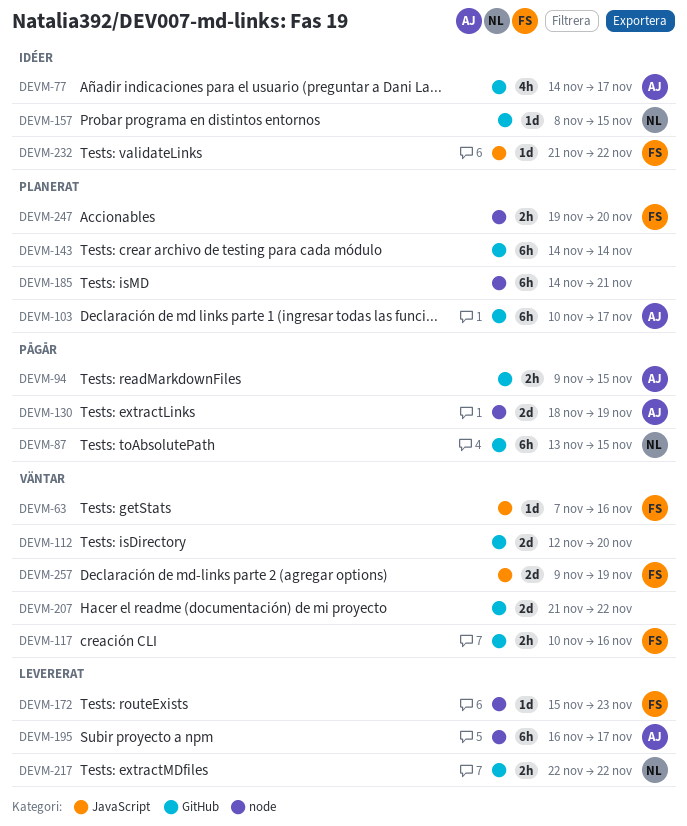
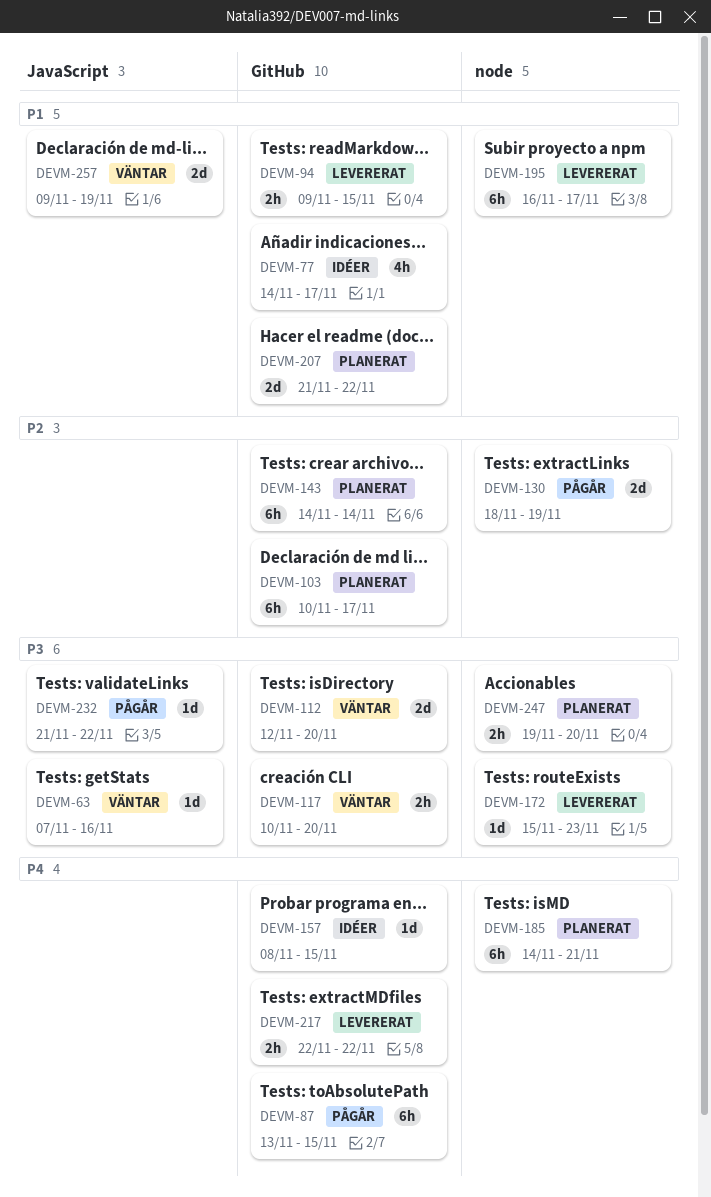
DEVM-94, status: Pågår -> Levererat
DEVM-117, due: Nov 16 -> Nov 20
DEVM-207, status: Väntar -> Planerat
DEVM-232, status: Idéer -> Pågår

